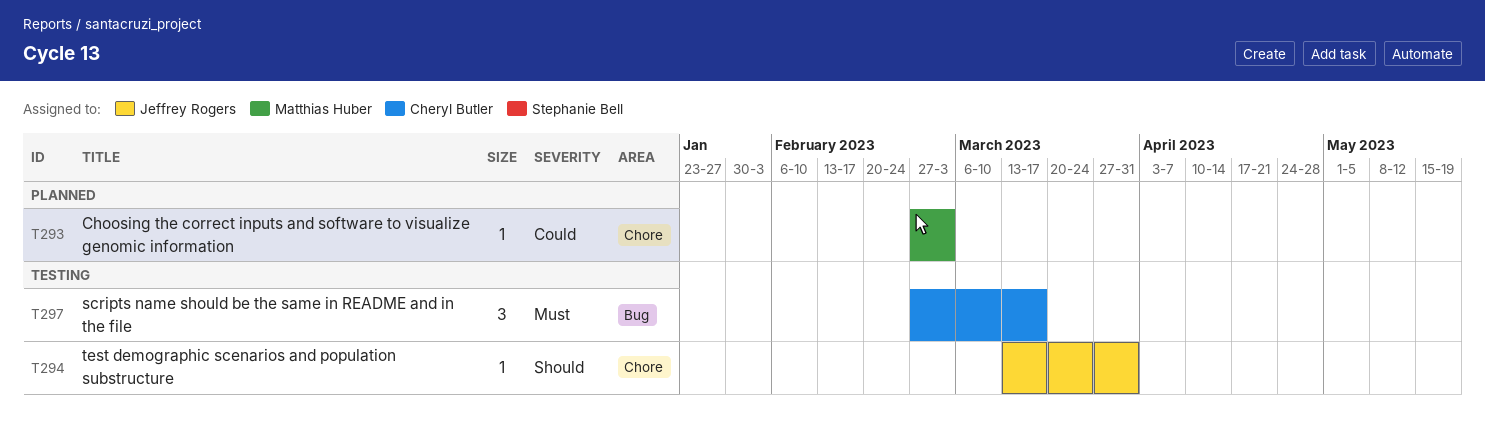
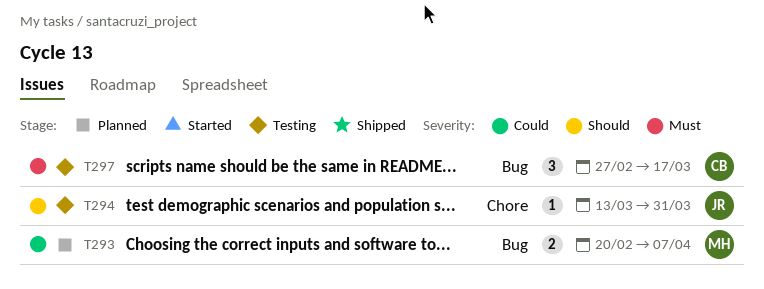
T293, label: Chore -> Bug
T293, estimate: 1 -> 2
T293, start: Feb 27 -> Feb 20
T293, due: Mar 3 -> Apr 7

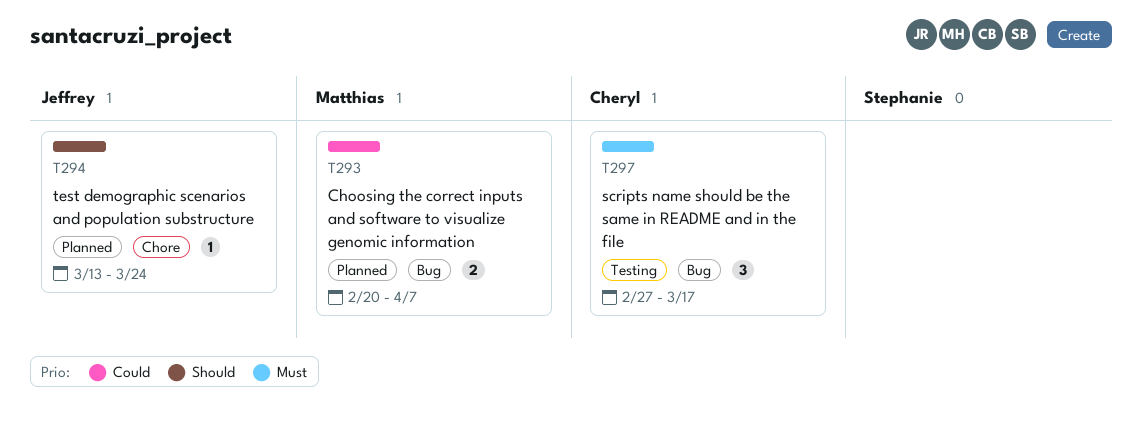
T294, status: Testing -> Planned
T294, due: Mar 31 -> Mar 24

